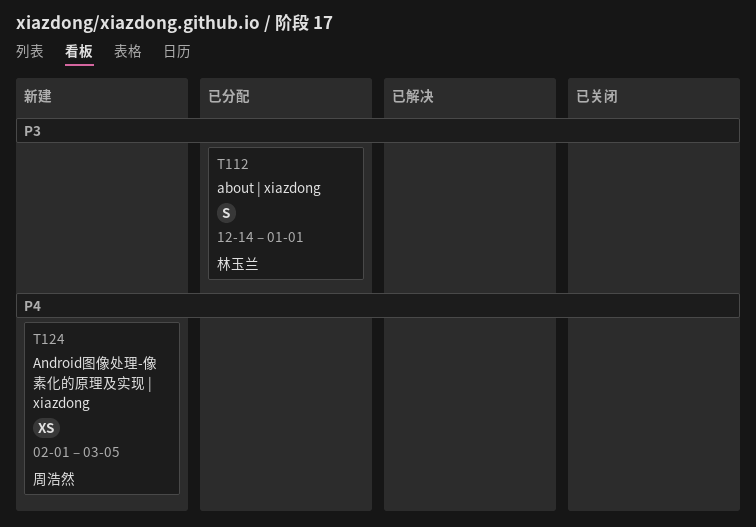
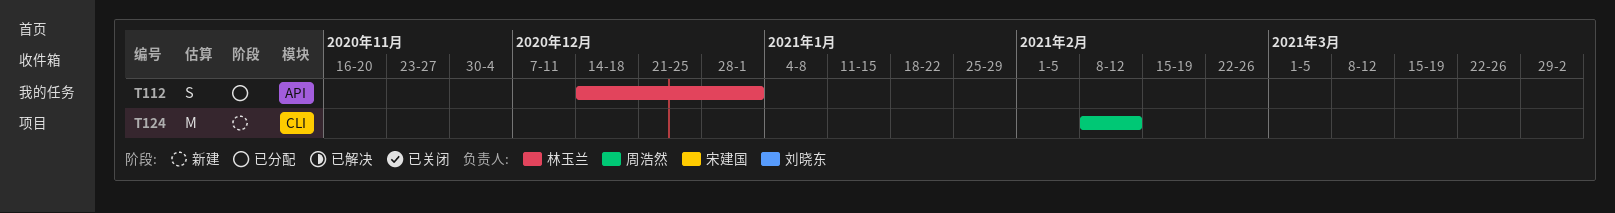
T124, estimate: XS -> M
T124, start: Feb 1 -> Feb 8
T124, due: Mar 5 -> Feb 12

